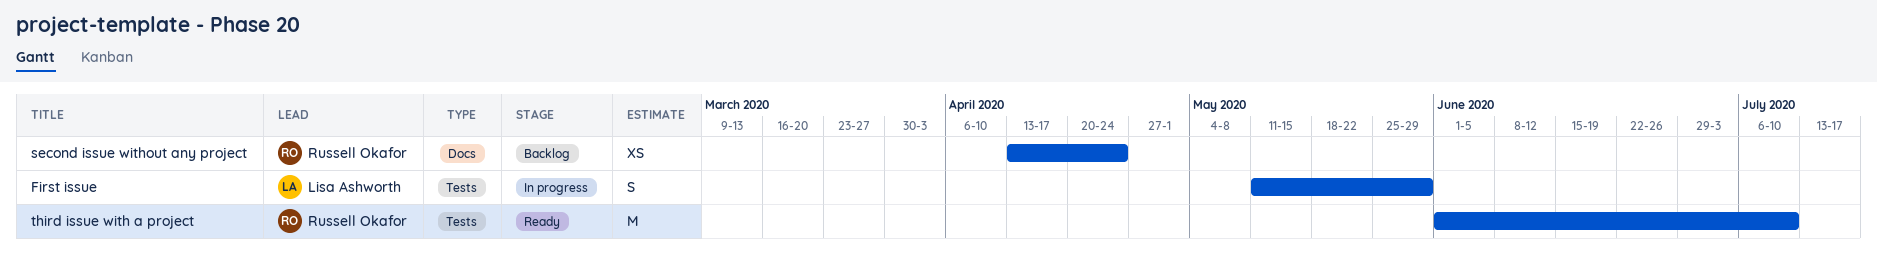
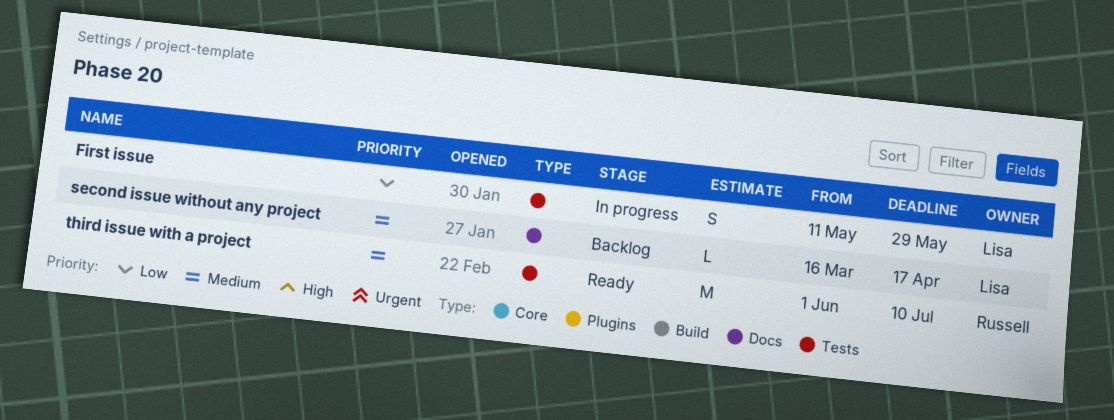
second issue without any project, owner: Russell Okafor -> Lisa Ashworth
second issue without any project, estimate: XS -> L
second issue without any project, start: Apr 13 -> Mar 16
second issue without any project, due: Apr 24 -> Apr 17

